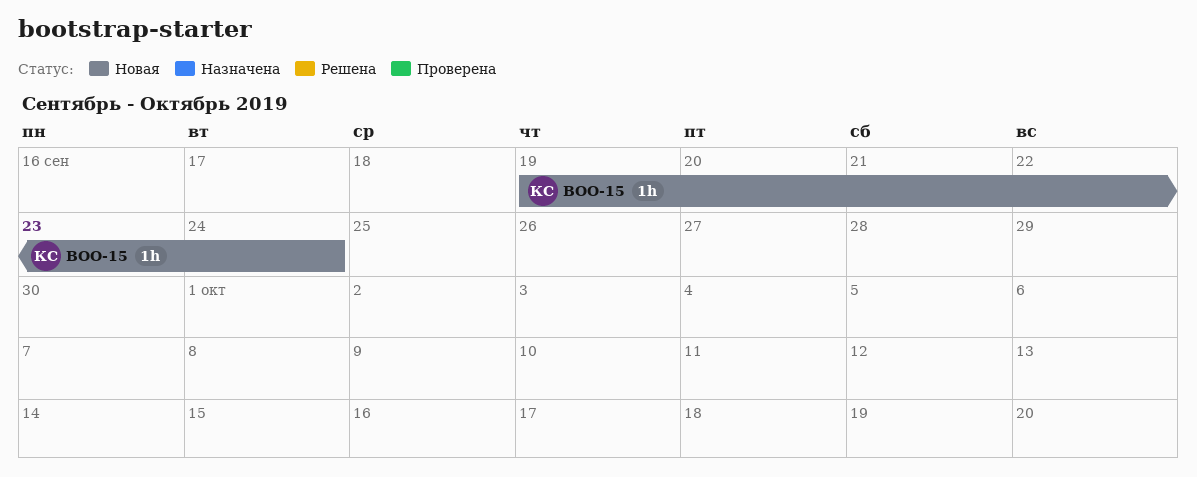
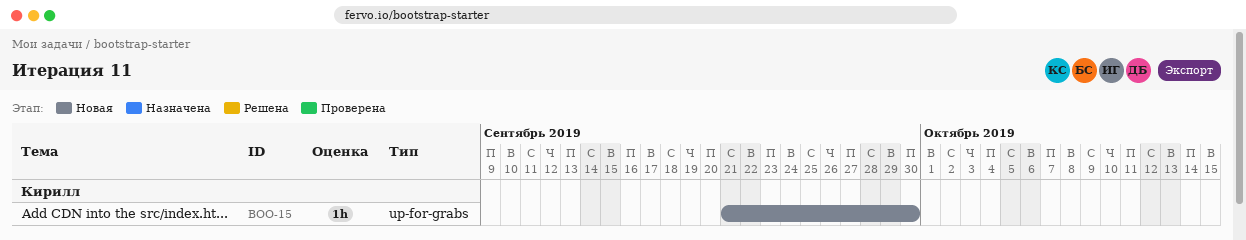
BOO-15, start: Sep 19 -> Sep 21
BOO-15, due: Sep 24 -> Sep 30

